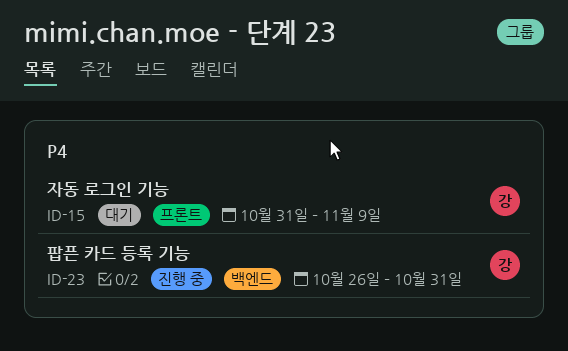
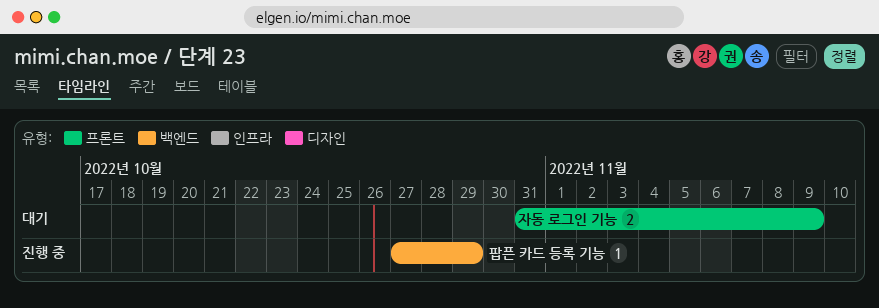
팝픈 카드 등록 기능, start: Oct 26 -> Oct 27
팝픈 카드 등록 기능, due: Oct 31 -> Oct 29

